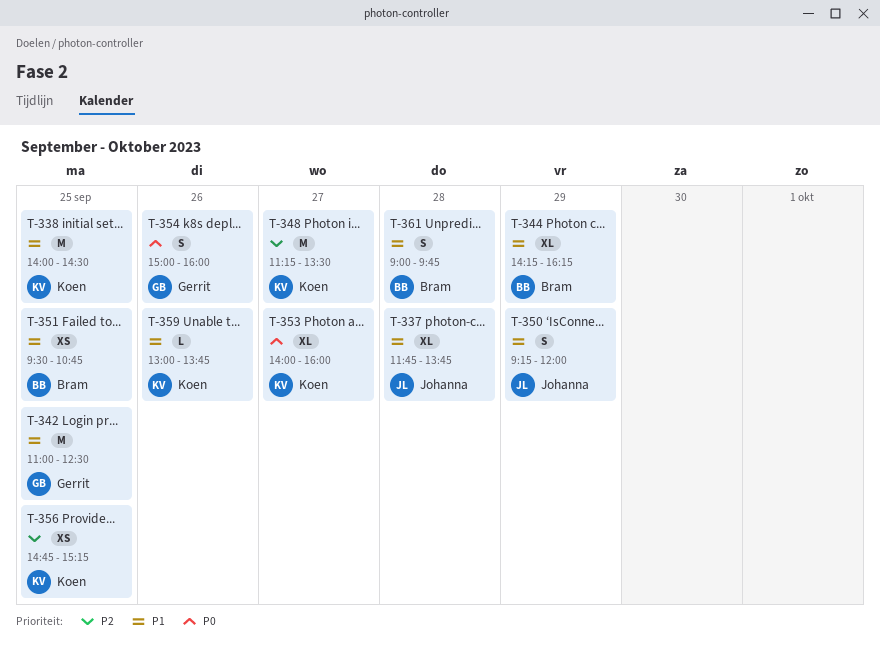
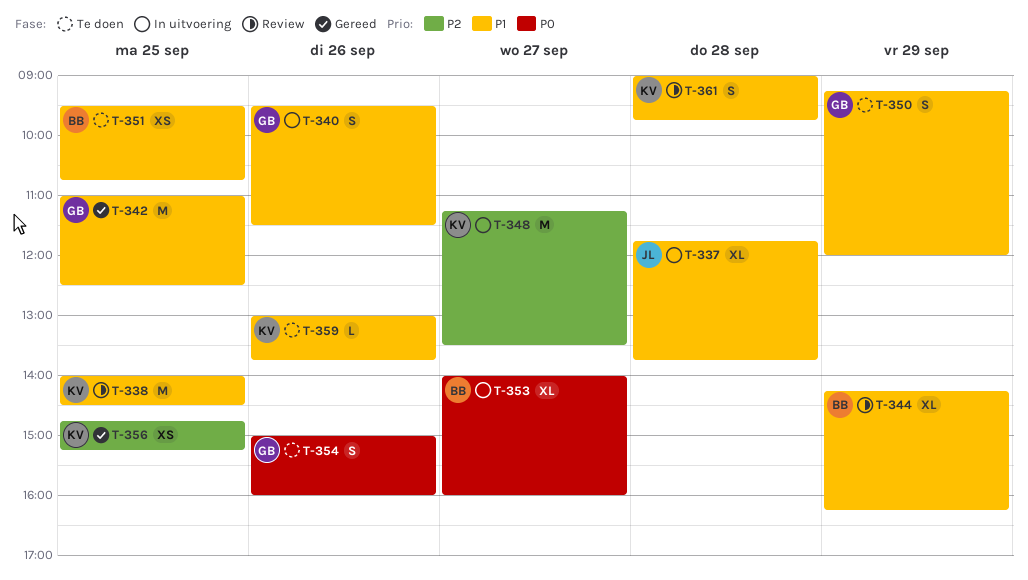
T-340: none -> present
T-350, owner: Johanna -> Gerrit
T-353, owner: Koen -> Bram
T-361, owner: Bram -> Koen

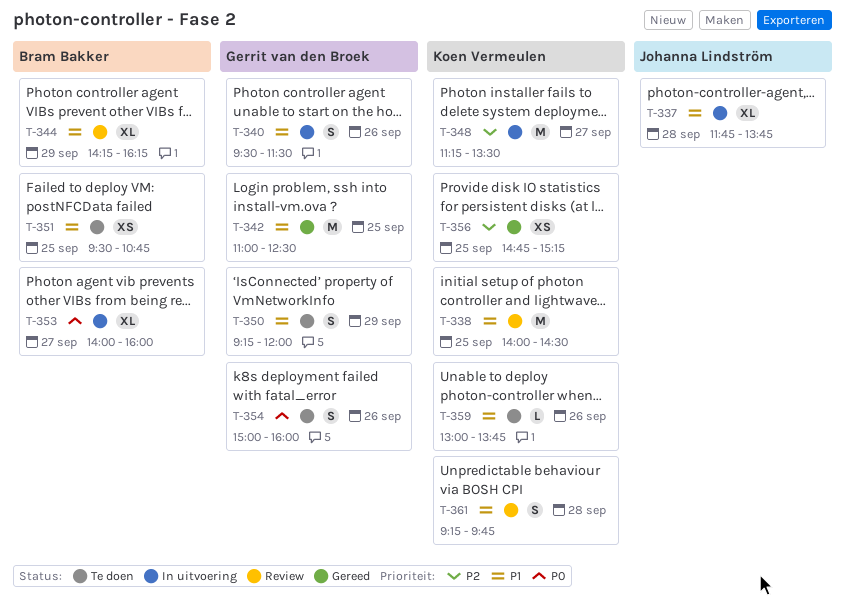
T-361, begins: 09:00 -> 09:15

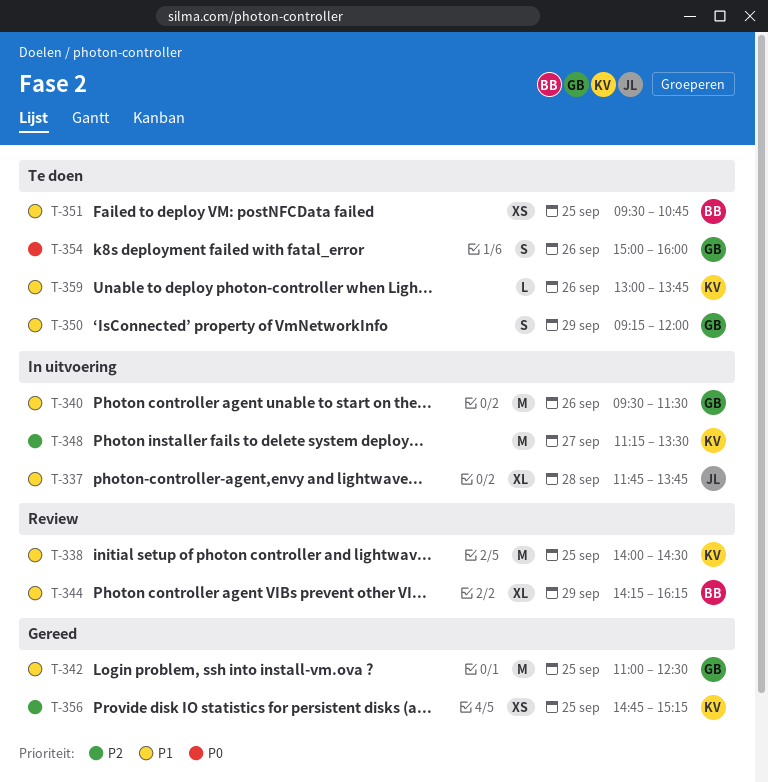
T-340, estimate: S -> M
T-353: present -> none
T-361: present -> none

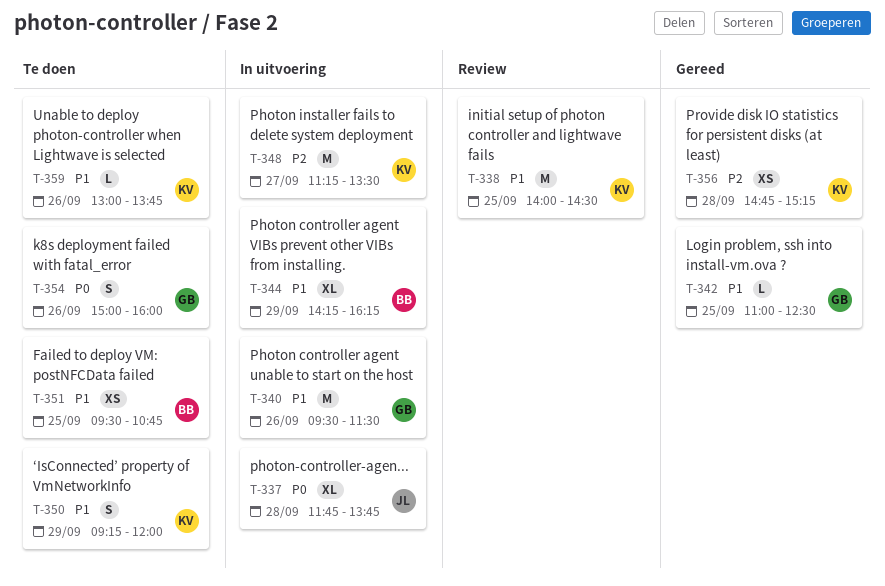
T-337, priority: P1 -> P0
T-342, estimate: M -> L
T-344, status: Review -> In uitvoering
T-350, owner: GB -> KV
T-356, day: Sep 25 -> Sep 28

